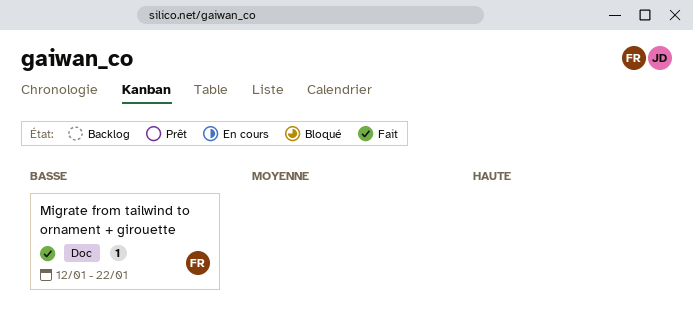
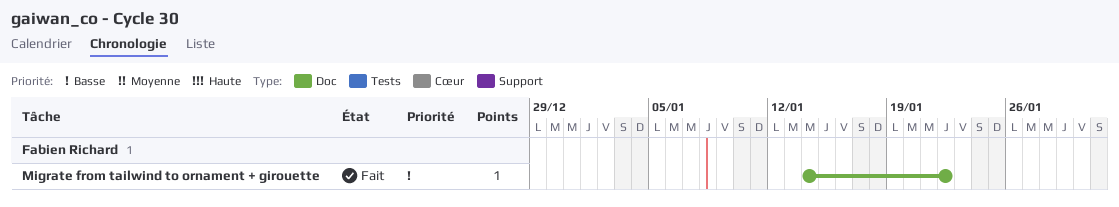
Migrate from tailwind to ornament + girouette, start: Jan 12 -> Jan 14

